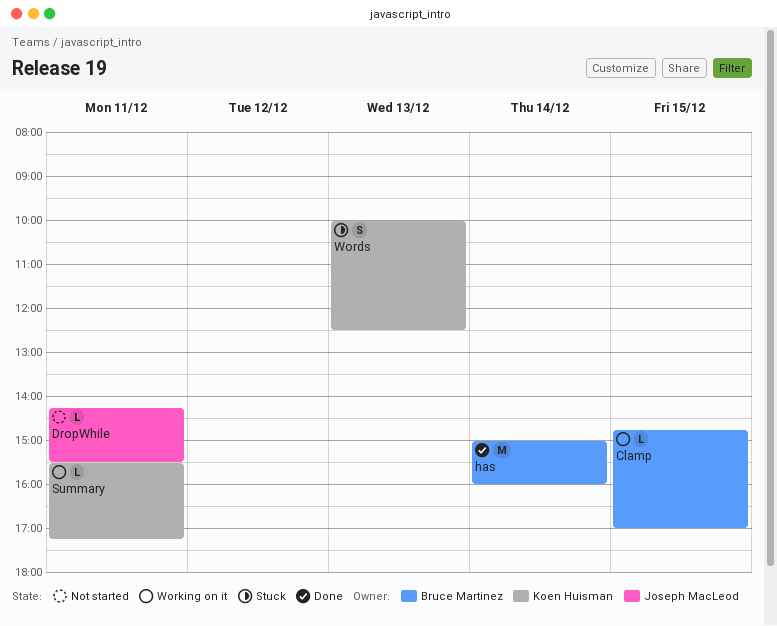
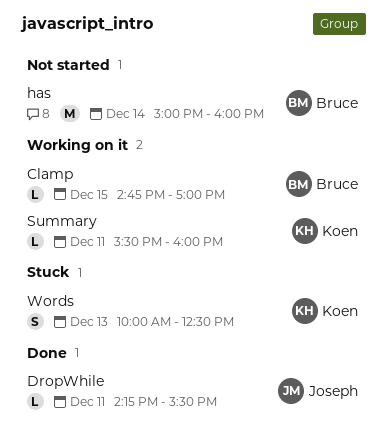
DropWhile, status: Not started -> Done
has, status: Done -> Not started
Summary, ends: 17:15 -> 16:00

